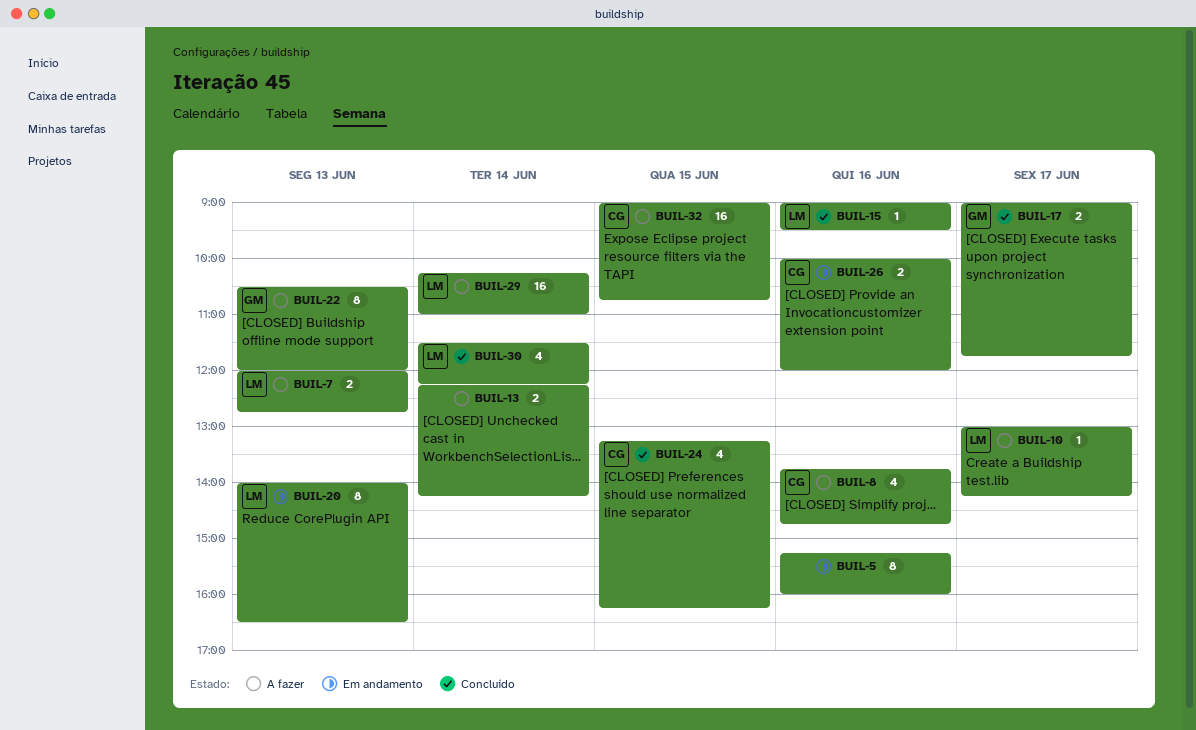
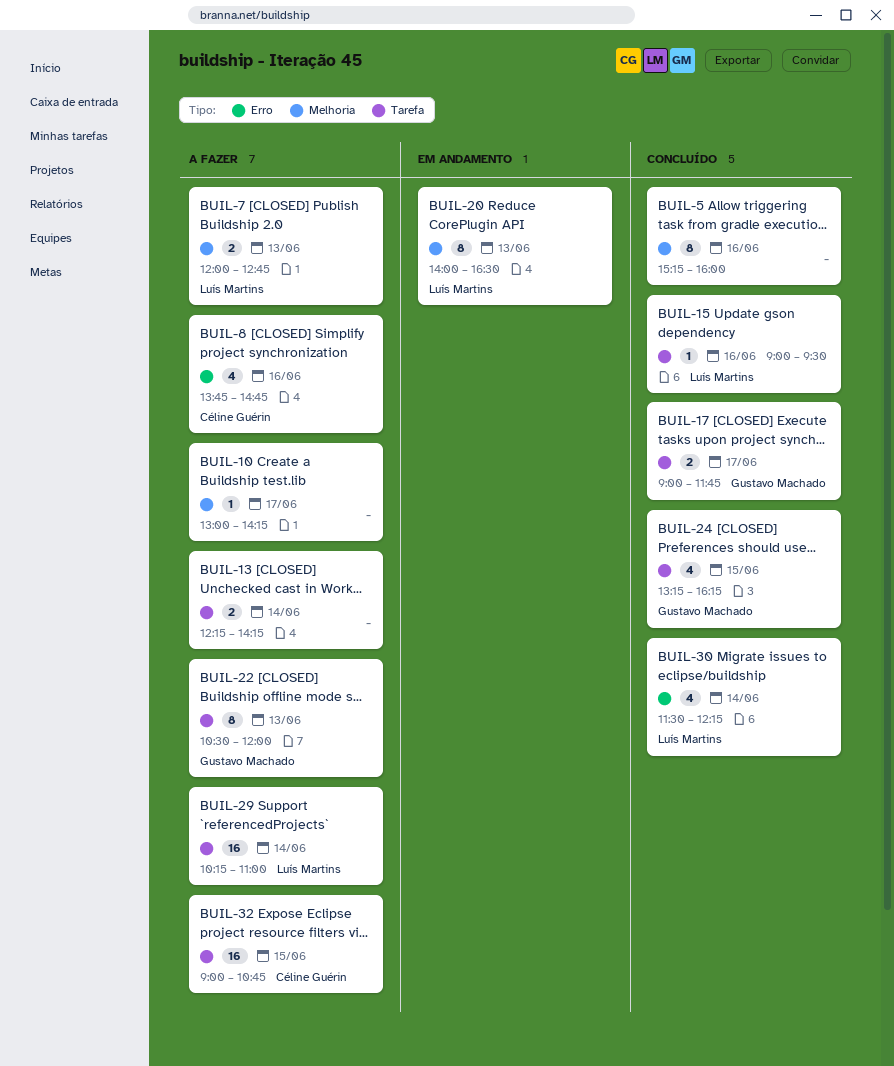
BUIL-5, status: Em andamento -> Concluído
BUIL-10, owner: Luís Martins -> none
BUIL-24, owner: Céline Guérin -> Gustavo Machado
BUIL-26: present -> none

